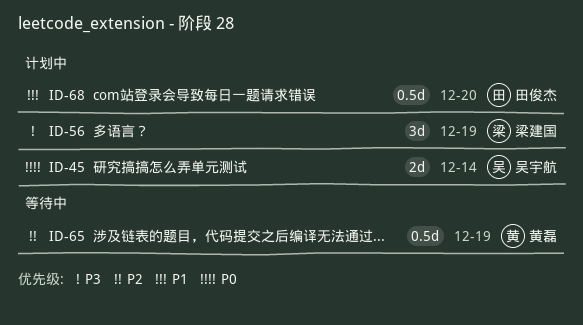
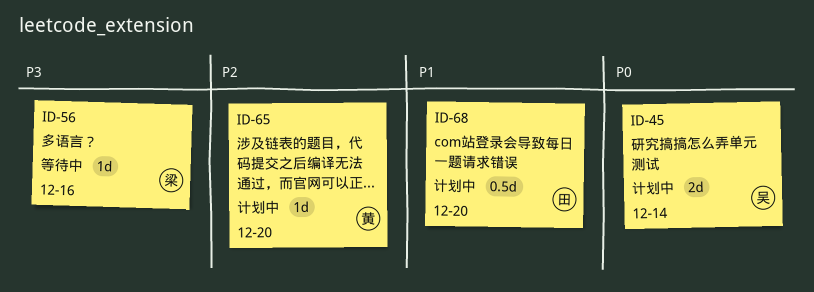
ID-56, status: 计划中 -> 等待中
ID-56, estimate: 3d -> 1d
ID-56, due: Dec 19 -> Dec 16
ID-65, status: 等待中 -> 计划中
ID-65, estimate: 0.5d -> 1d
ID-65, due: Dec 19 -> Dec 20

